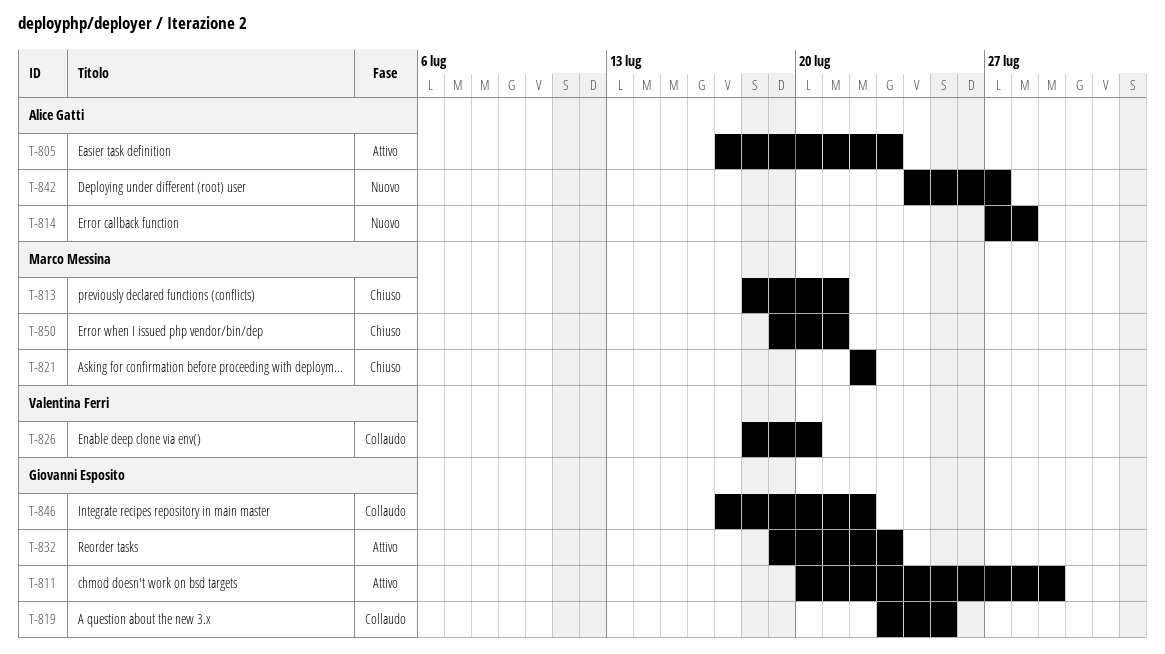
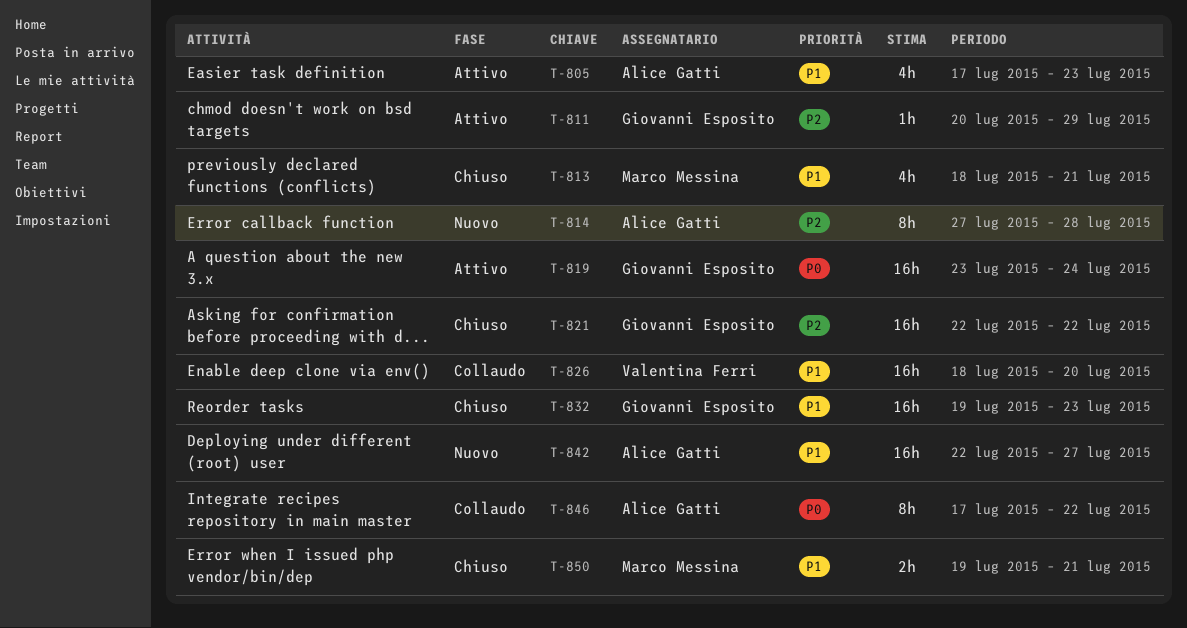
T-819, status: Collaudo -> Attivo
T-819, due: Jul 25 -> Jul 24
T-821, owner: Marco Messina -> Giovanni Esposito
T-832, status: Attivo -> Chiuso
T-842, start: Jul 24 -> Jul 22
T-846, owner: Giovanni Esposito -> Alice Gatti

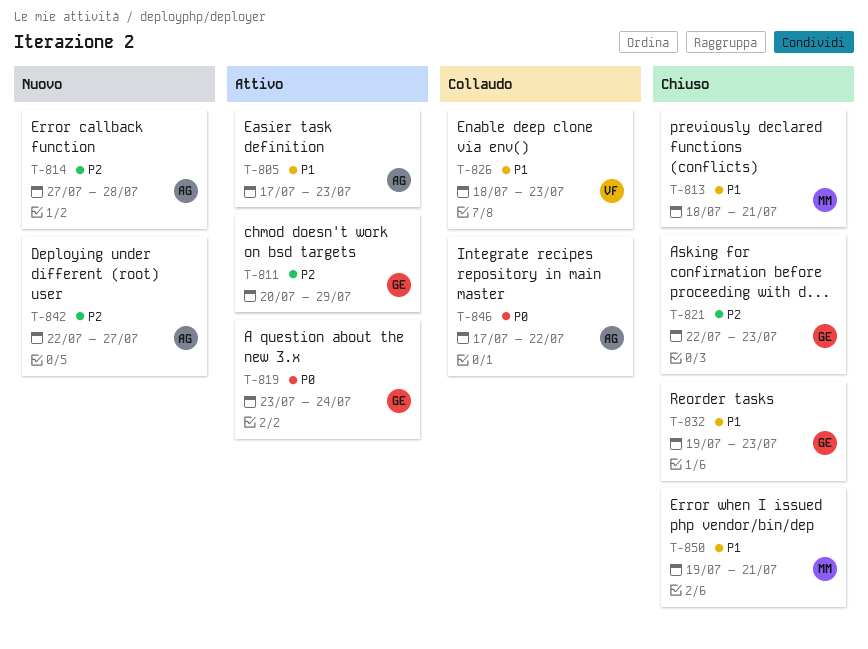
T-821, due: Jul 22 -> Jul 23
T-826, due: Jul 20 -> Jul 23
T-842, priority: P1 -> P2

